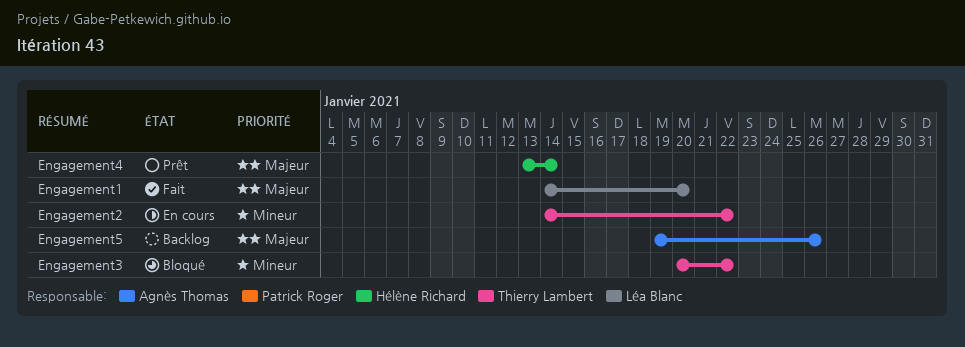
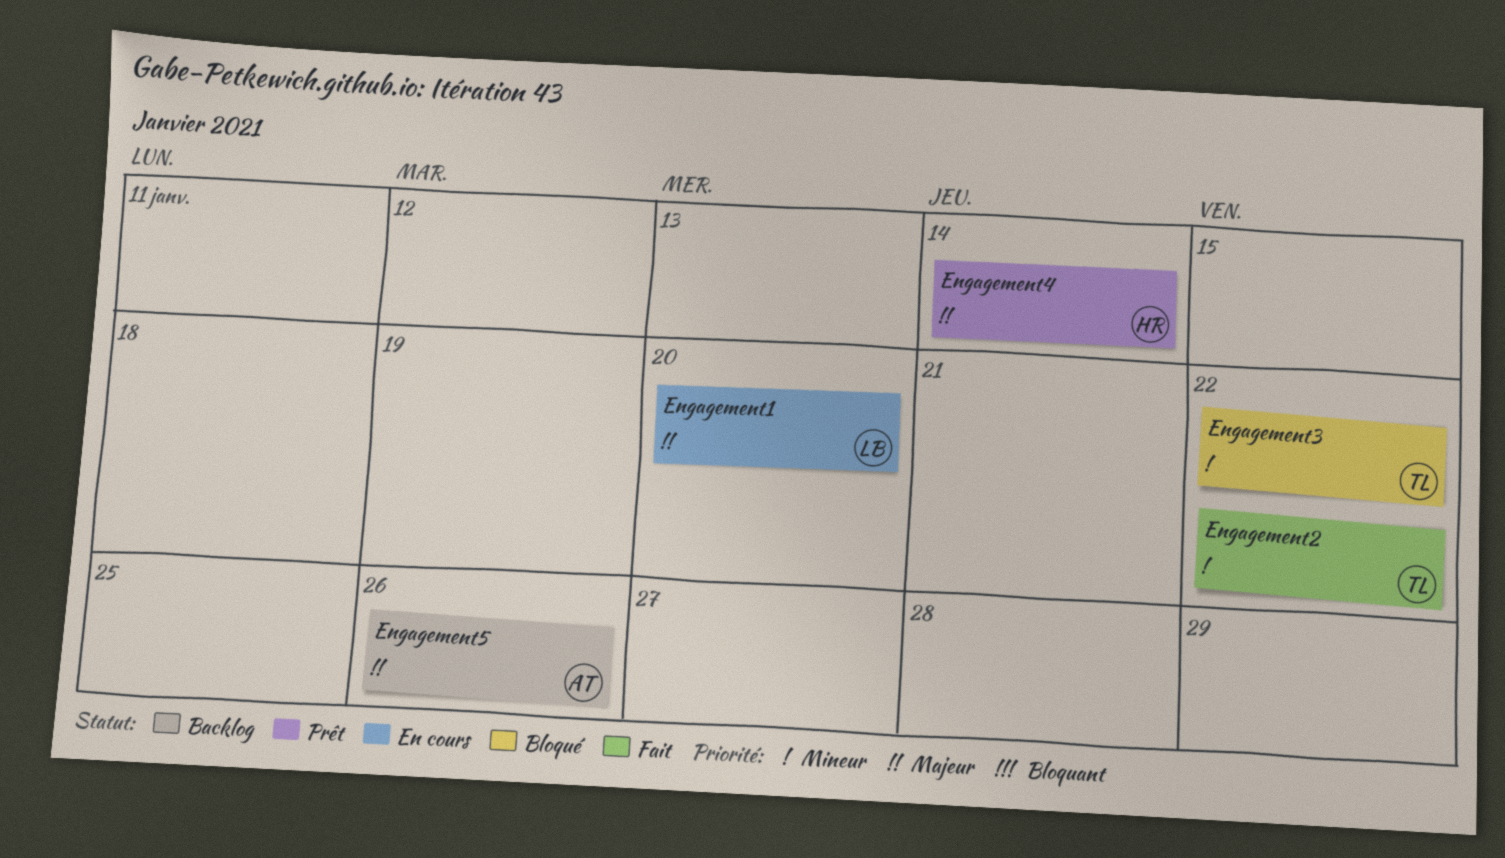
Engagement1, status: Fait -> En cours
Engagement2, status: En cours -> Fait

